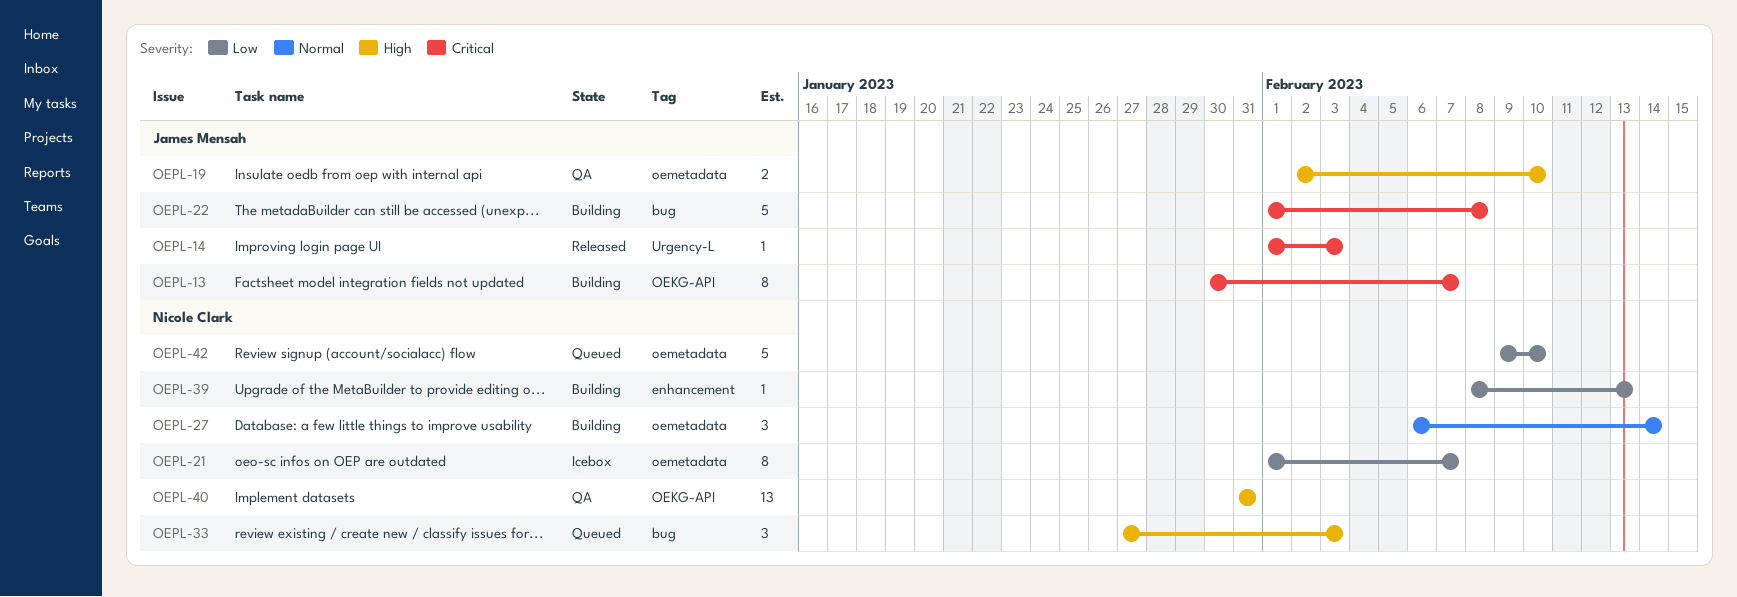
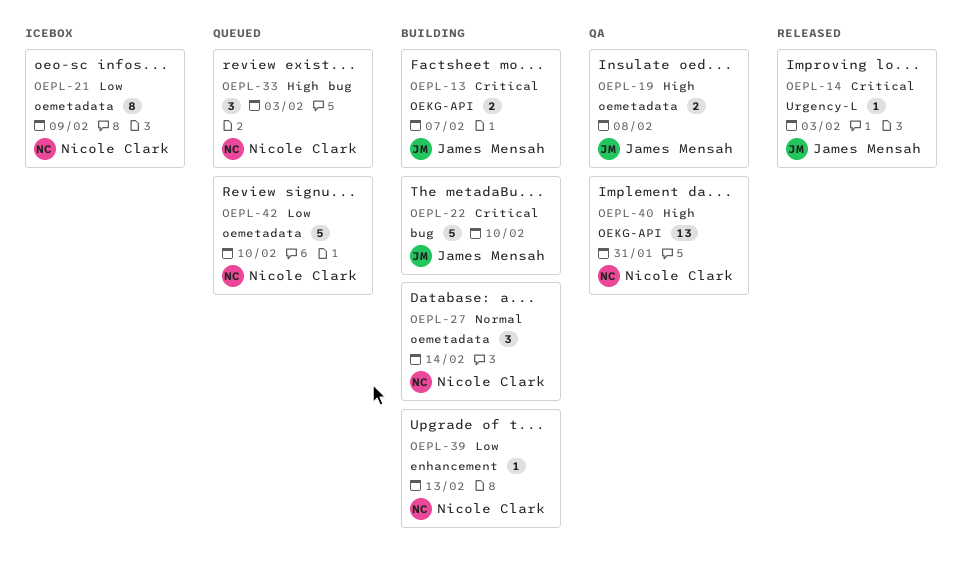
OEPL-13, estimate: 8 -> 2
OEPL-19, due: Feb 10 -> Feb 8
OEPL-21, due: Feb 7 -> Feb 9
OEPL-22, due: Feb 8 -> Feb 10

